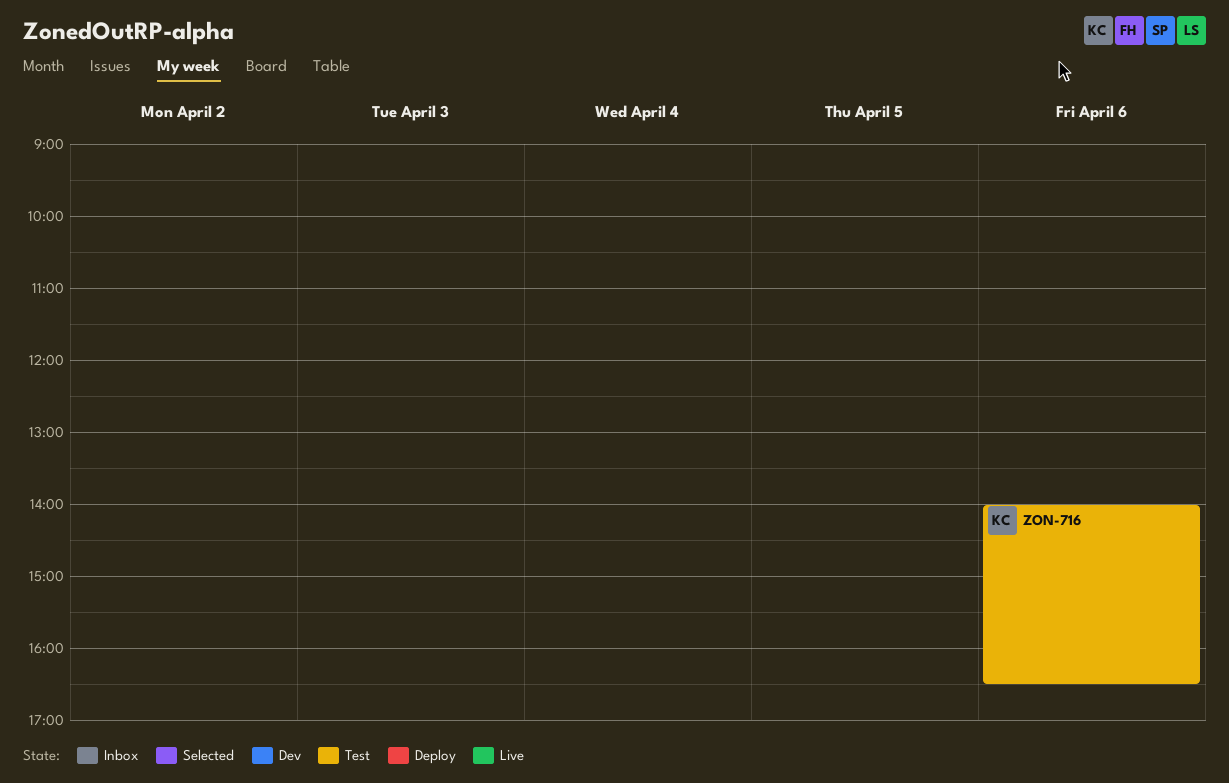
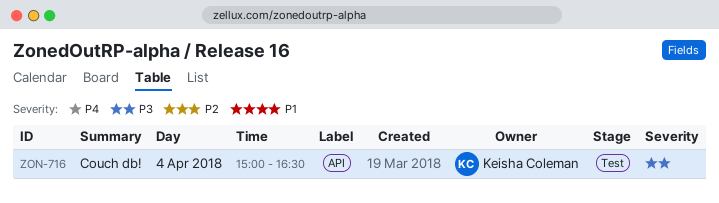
ZON-716, day: Apr 6 -> Apr 4
ZON-716, begins: 14:00 -> 15:00

